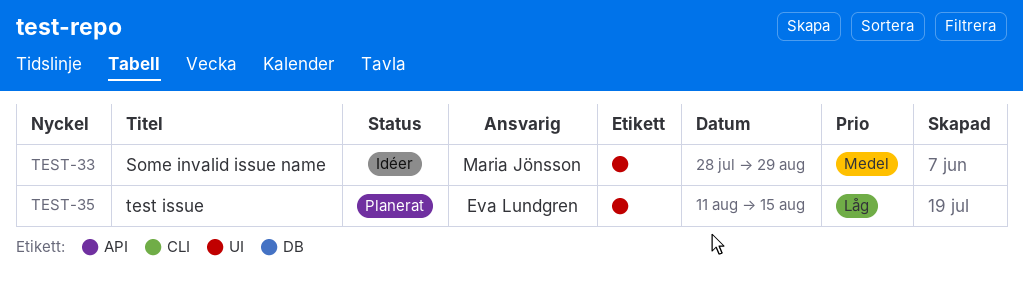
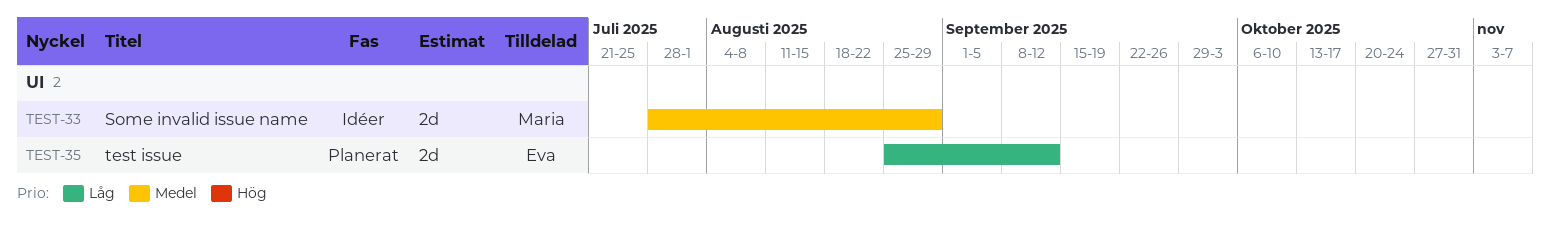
TEST-35, start: Aug 11 -> Aug 25
TEST-35, due: Aug 15 -> Sep 12

